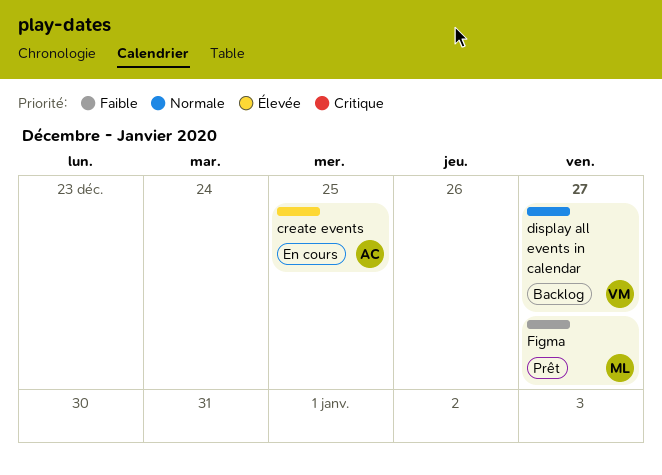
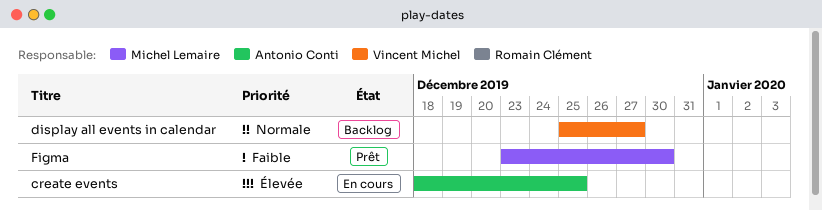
Figma, due: Dec 27 -> Dec 30

